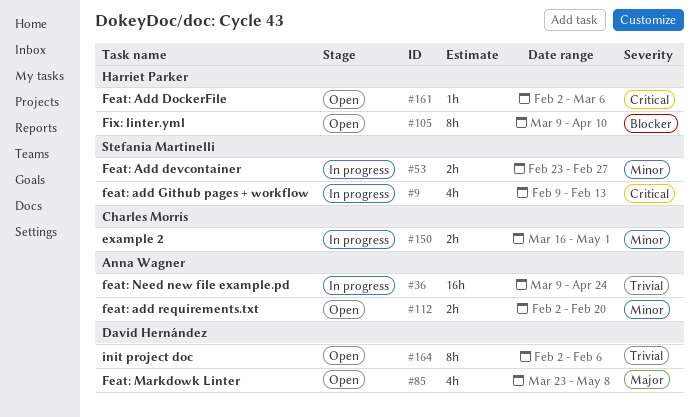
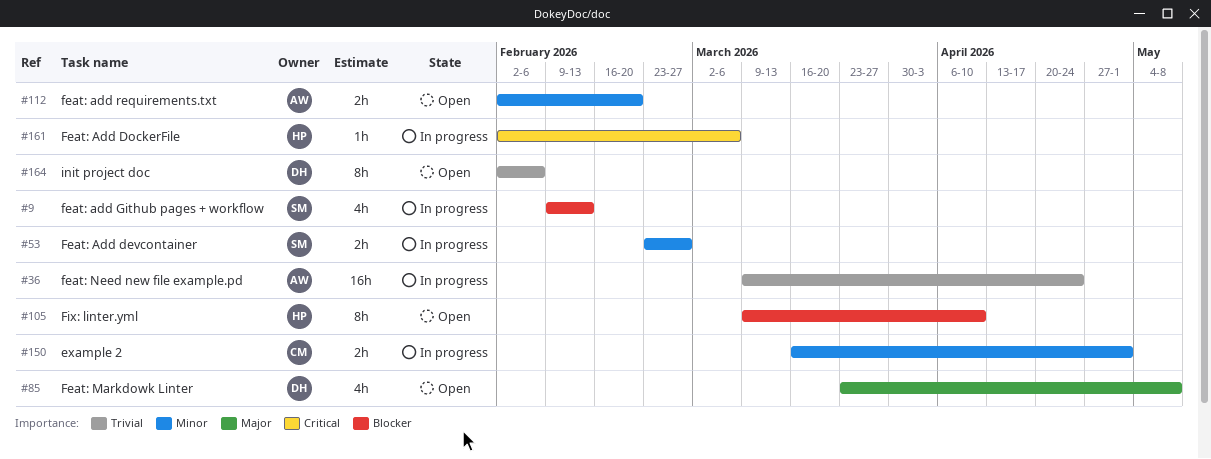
#9, priority: Critical -> Blocker
#161, status: Open -> In progress

